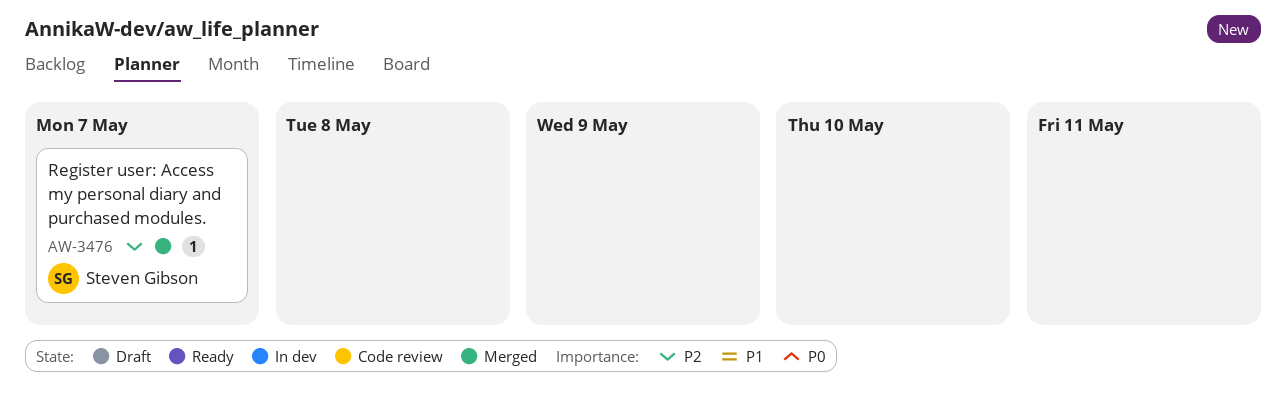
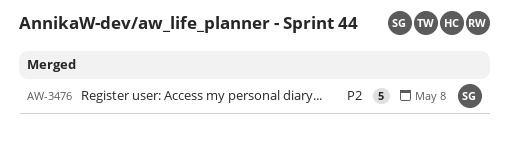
AW-3476, estimate: 1 -> 5
AW-3476, due: May 7 -> May 8

